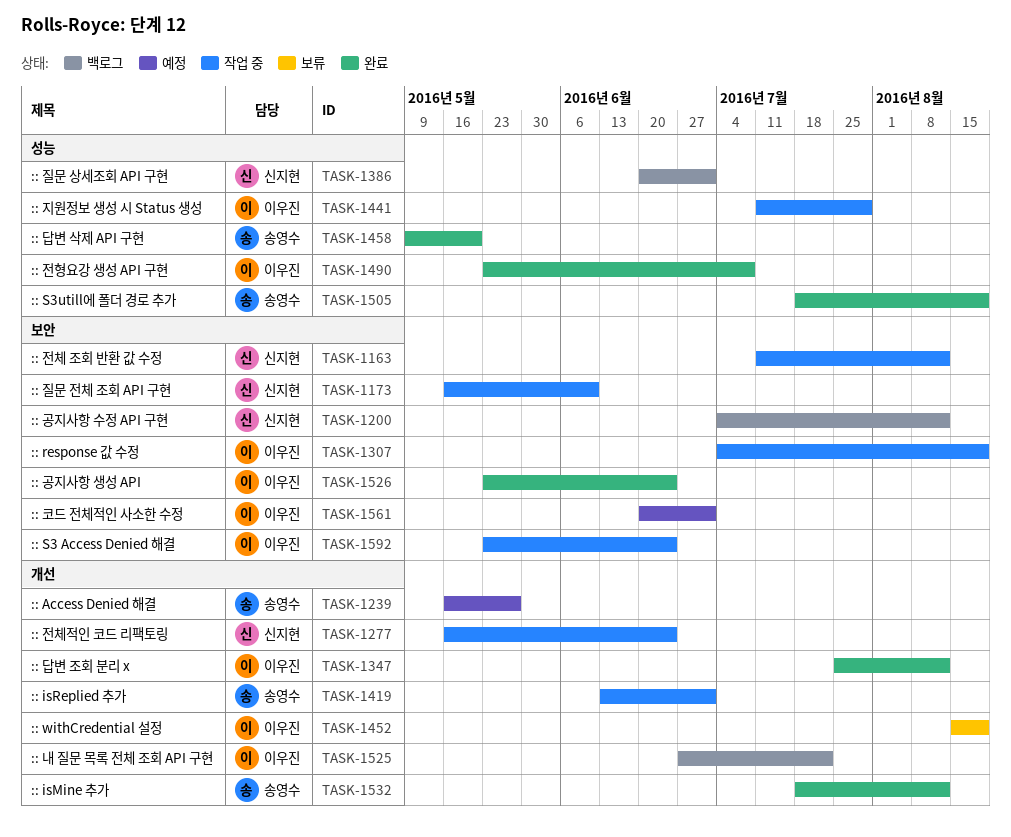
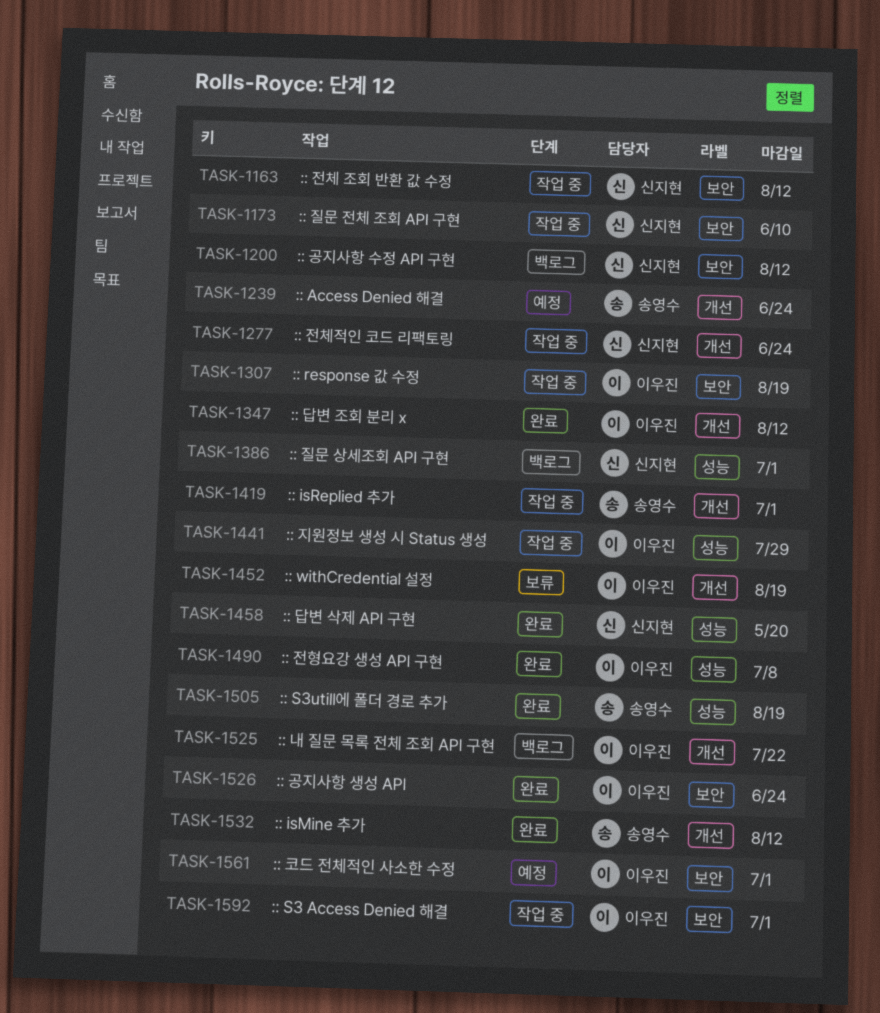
TASK-1239, due: May 27 -> Jun 24
TASK-1458, owner: 송영수 -> 신지현
TASK-1592, due: Jun 24 -> Jul 1

